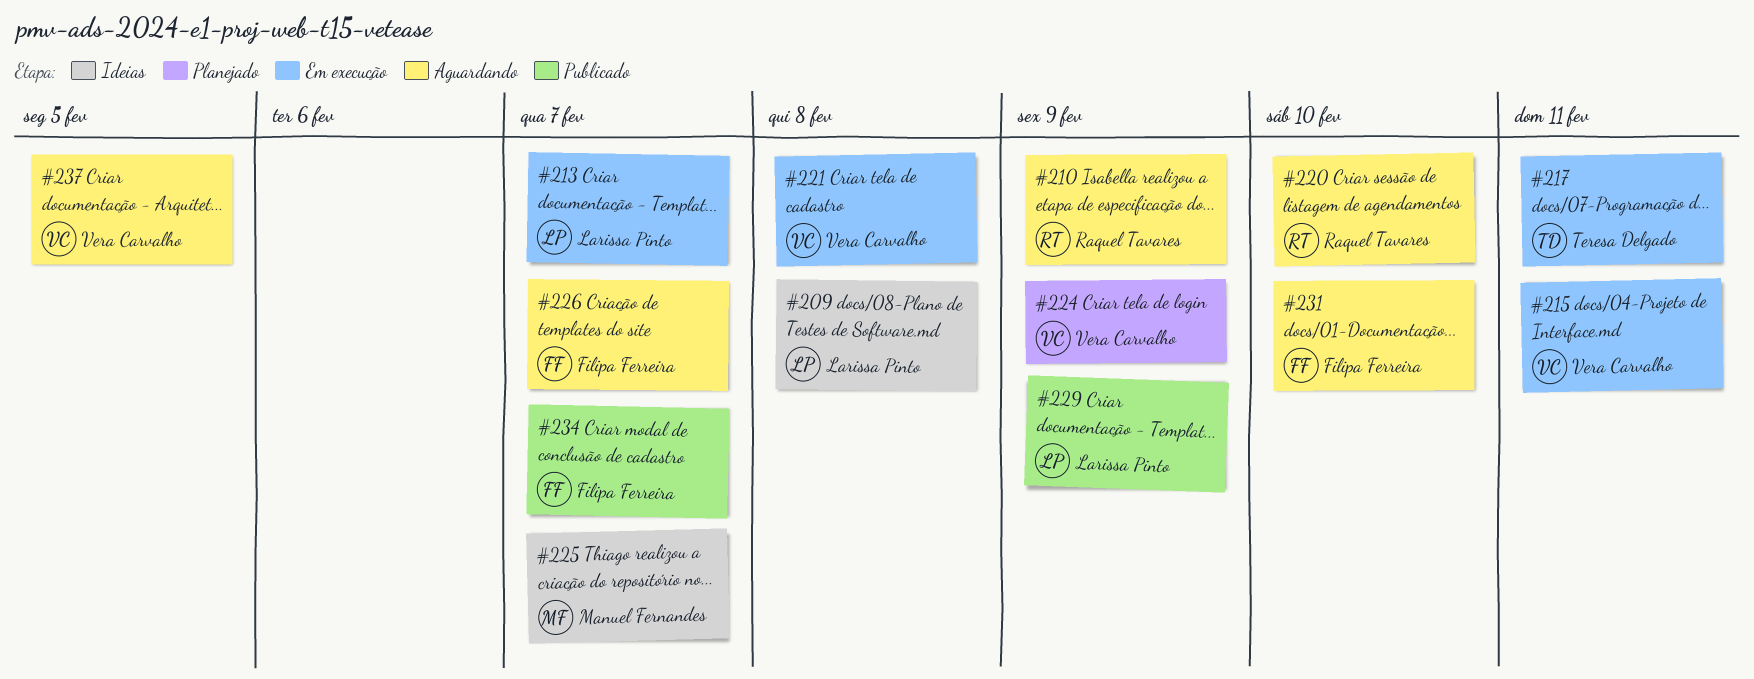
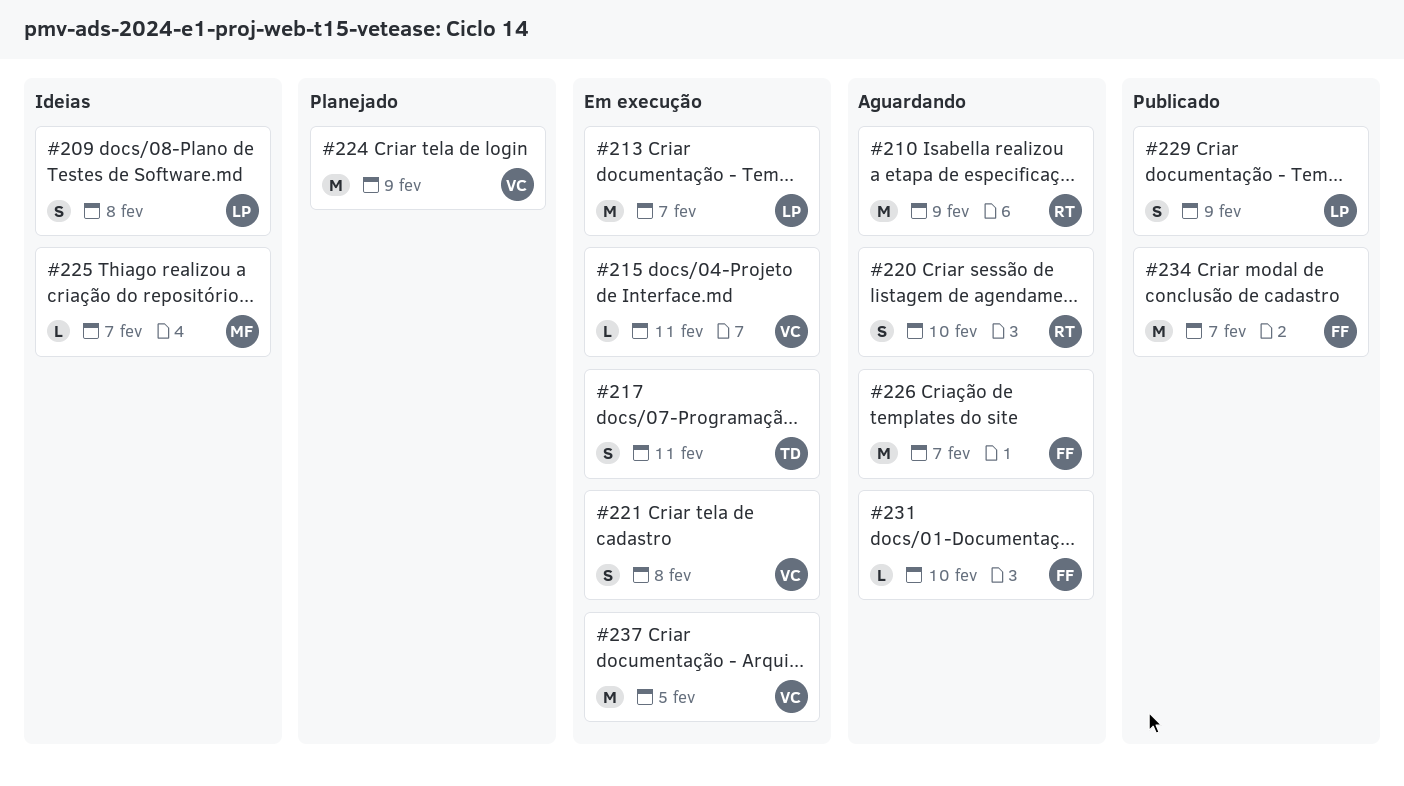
#237, status: Aguardando -> Em execução

